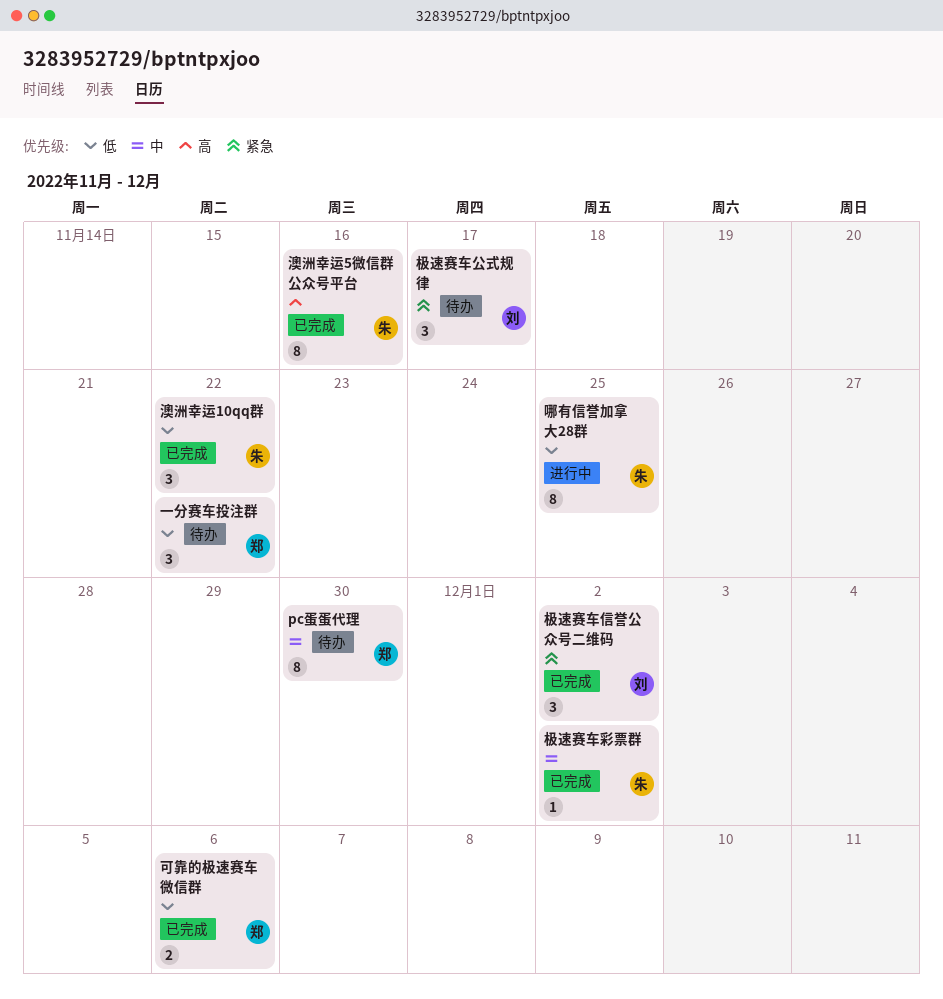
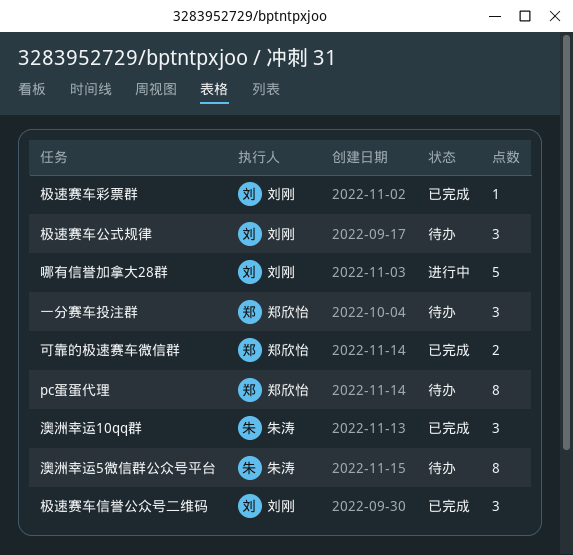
哪有信誉加拿大28群, owner: 朱涛 -> 刘刚
哪有信誉加拿大28群, estimate: 8 -> 5
极速赛车彩票群, owner: 朱涛 -> 刘刚
澳洲幸运5微信群公众号平台, status: 已完成 -> 待办

